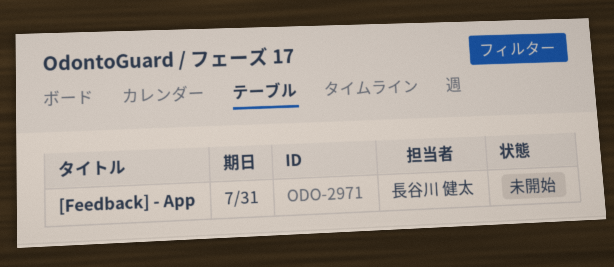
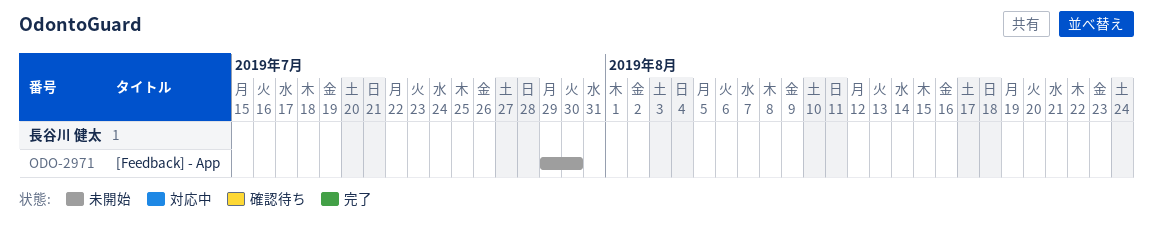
ODO-2971, due: Jul 31 -> Jul 30

